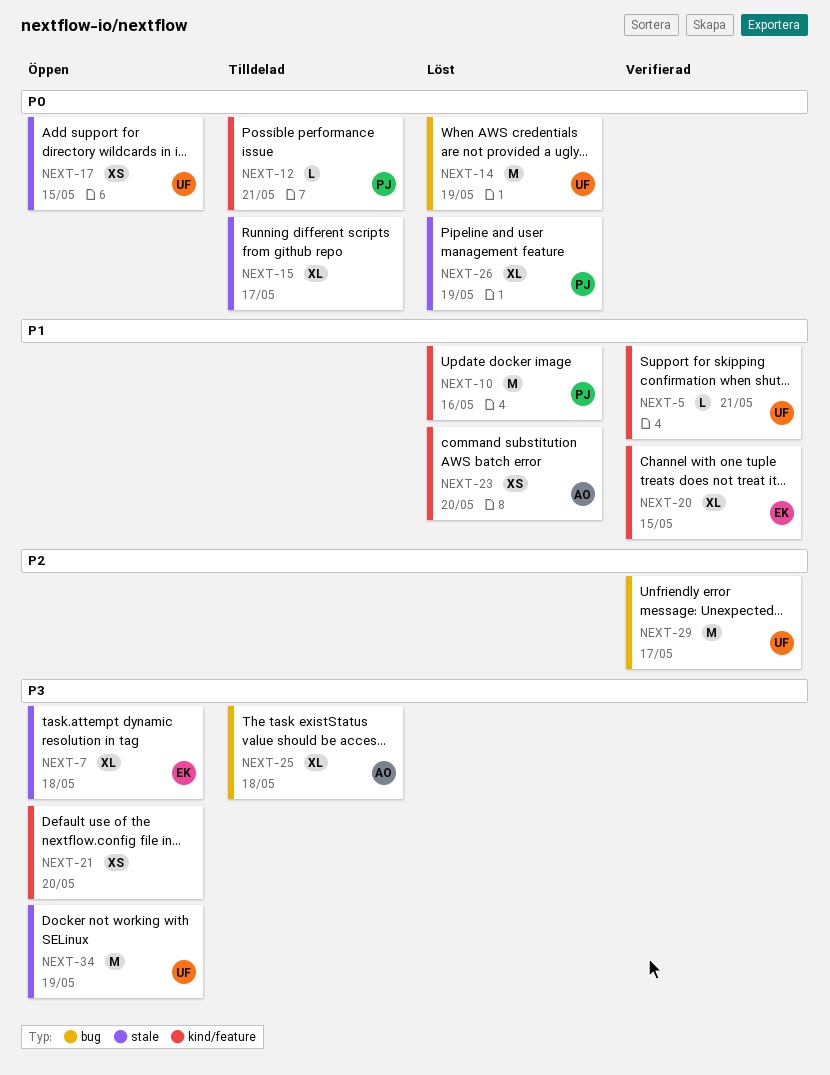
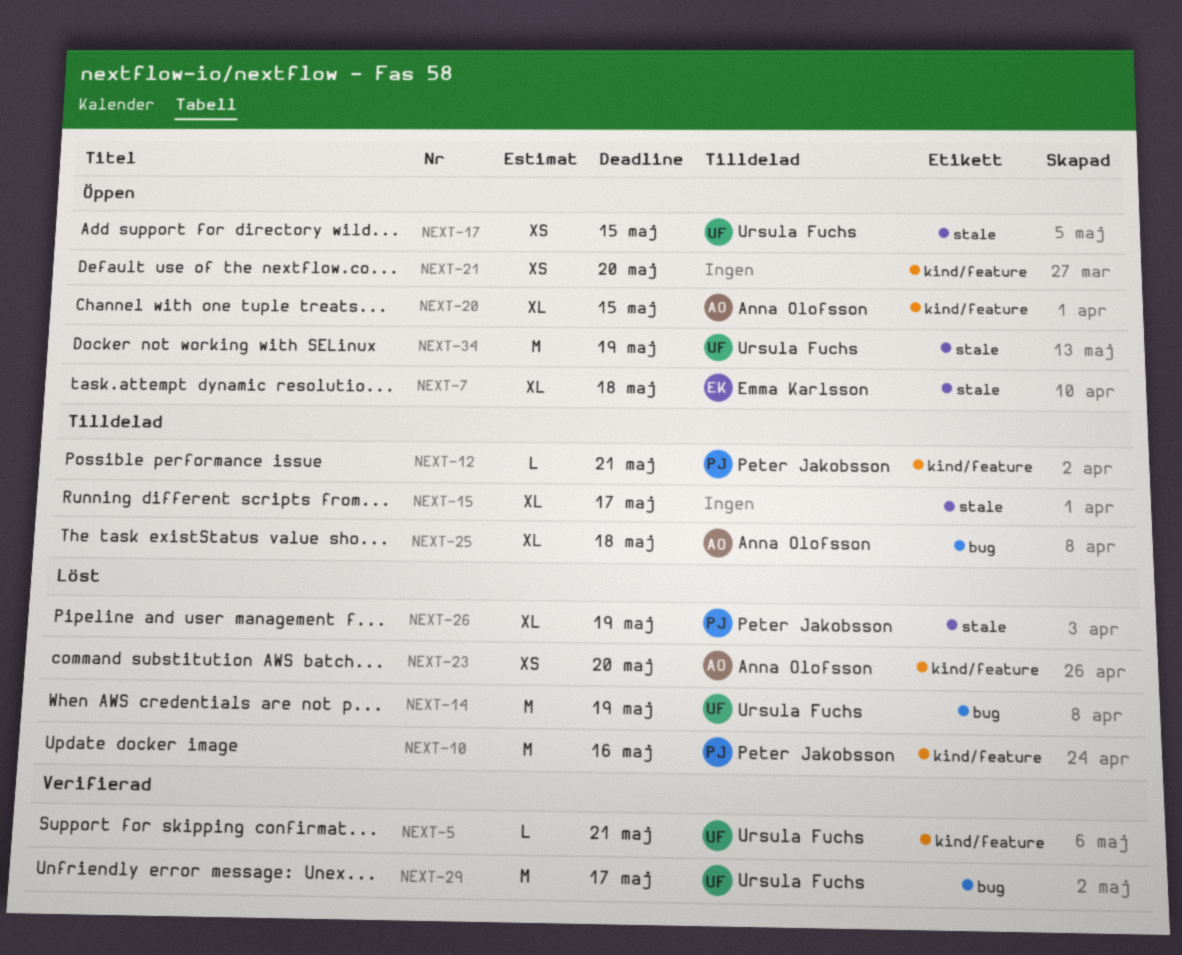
NEXT-20, status: Verifierad -> Öppen
NEXT-20, owner: Emma Karlsson -> Anna Olofsson

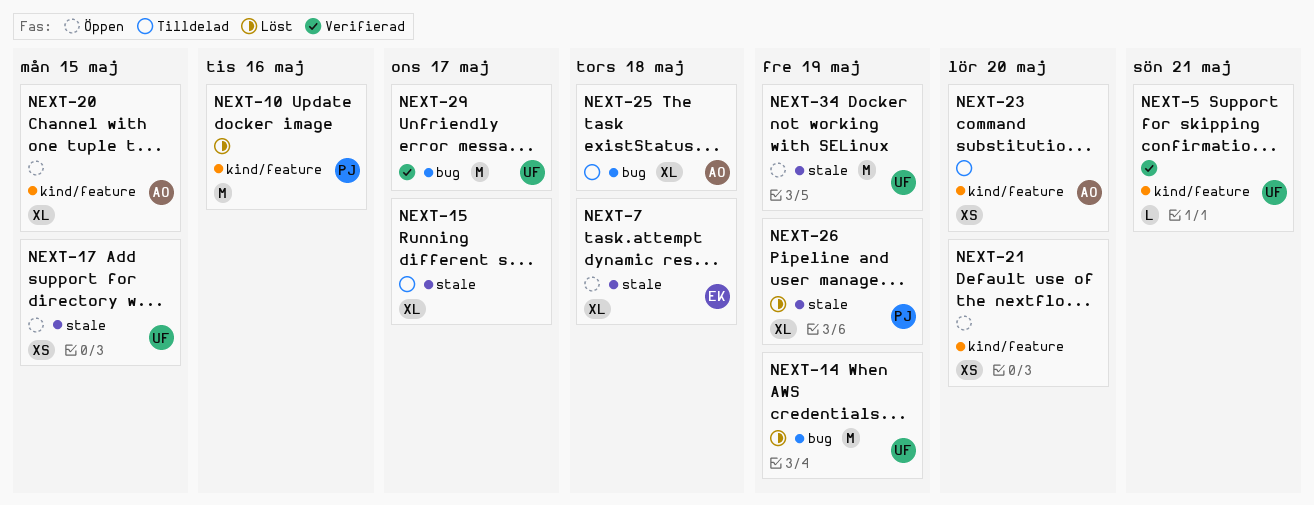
NEXT-12: present -> none
NEXT-23, status: Löst -> Tilldelad

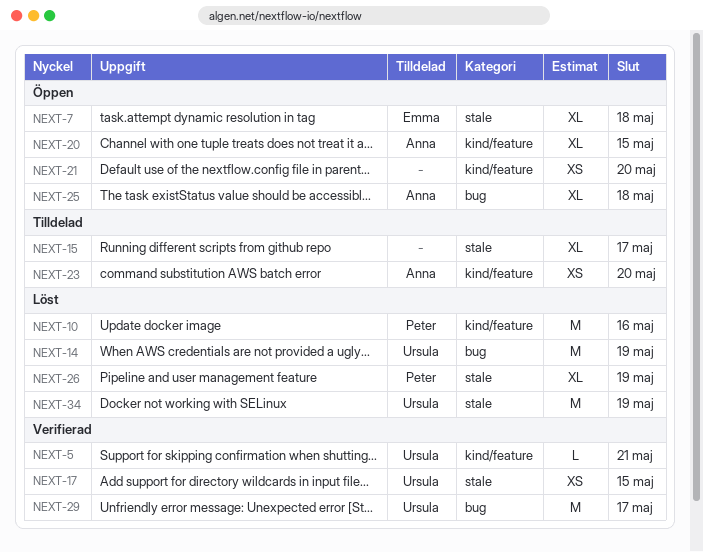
NEXT-17, status: Öppen -> Verifierad
NEXT-25, status: Tilldelad -> Öppen
NEXT-34, status: Öppen -> Löst

